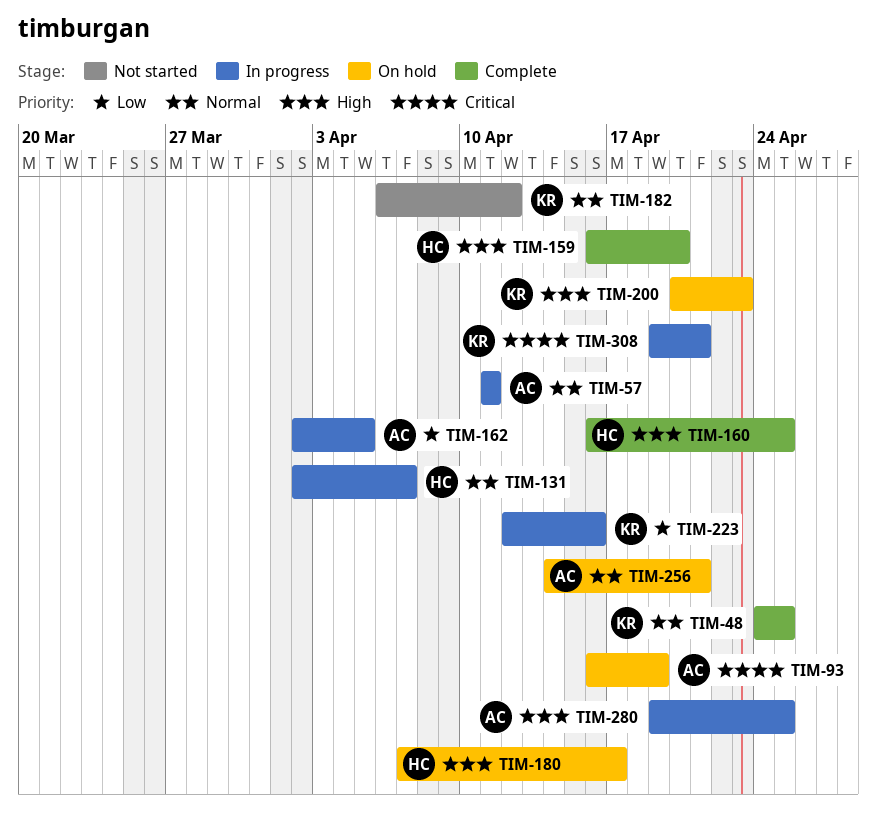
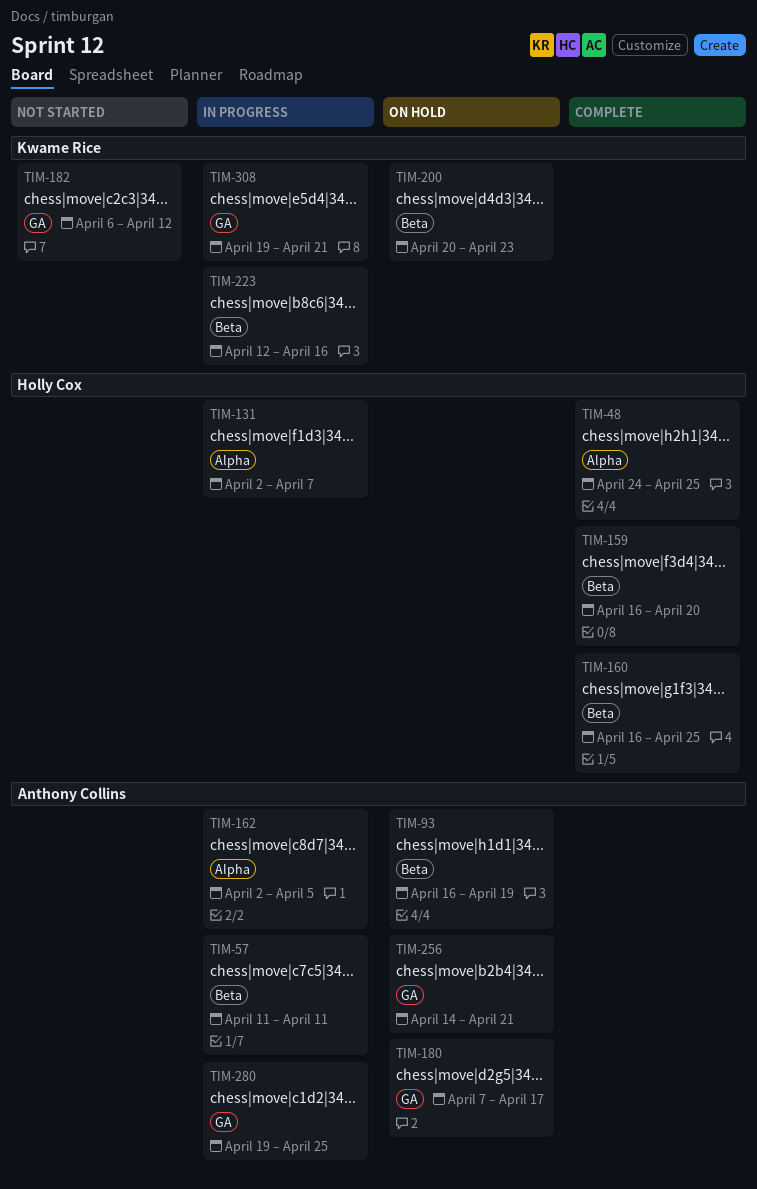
TIM-48, owner: Kwame Rice -> Holly Cox
TIM-180, owner: Holly Cox -> Anthony Collins

